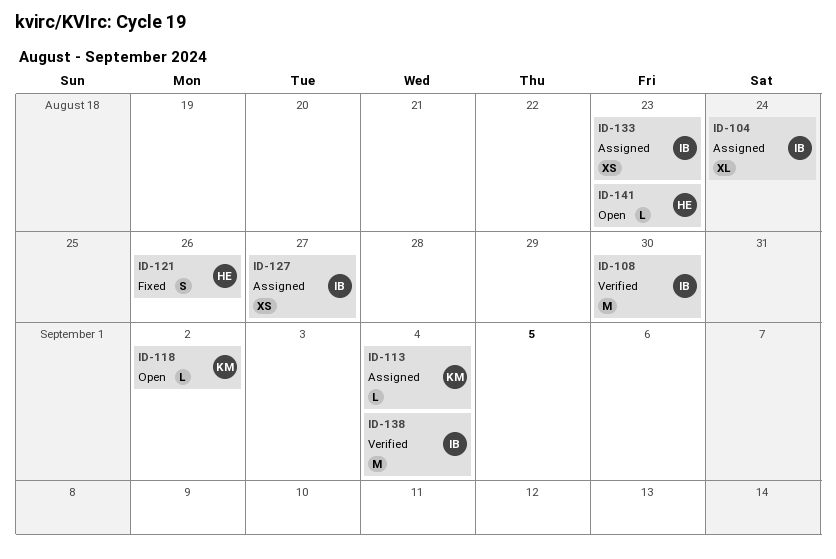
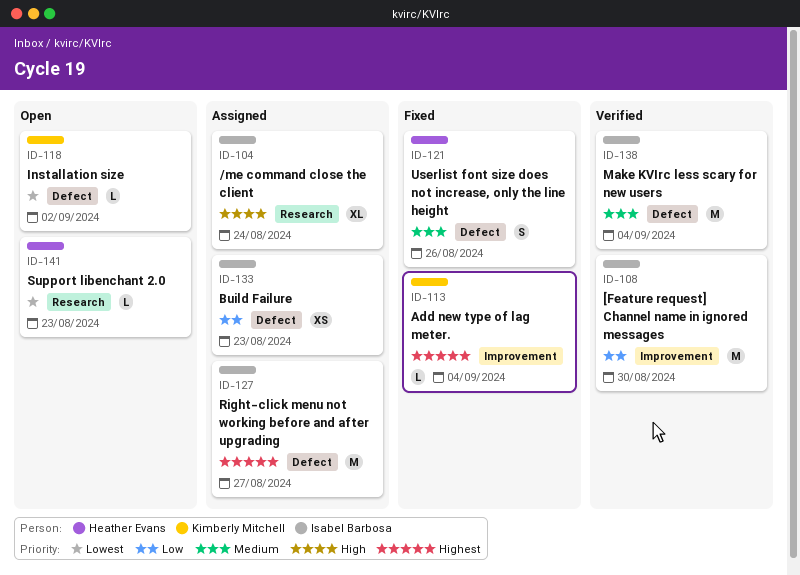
ID-113, status: Assigned -> Fixed
ID-127, estimate: XS -> M

